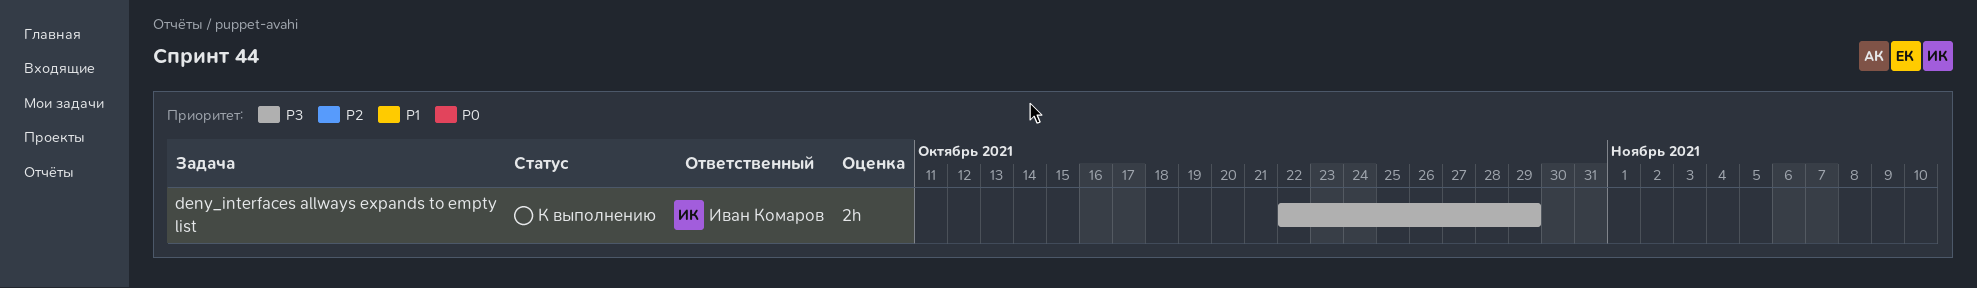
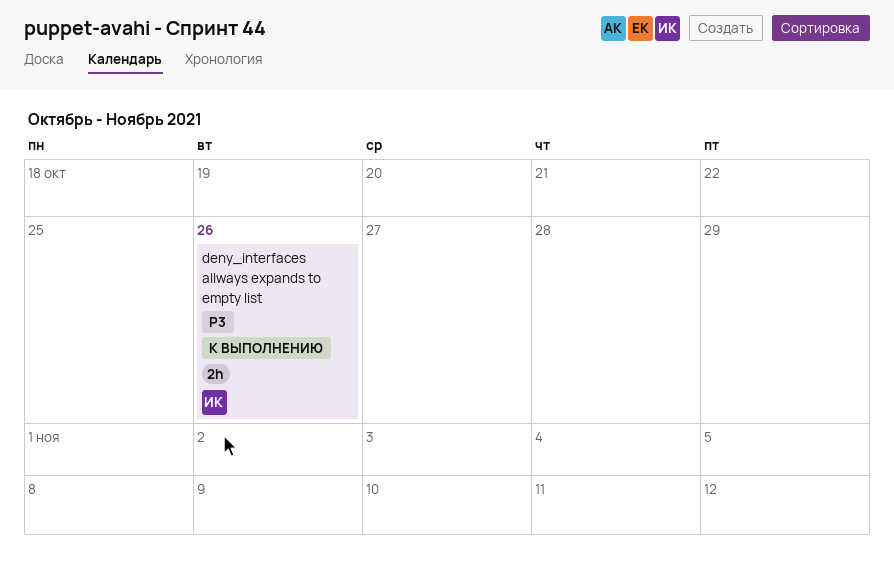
deny_interfaces allways expands to empty list, due: Oct 29 -> Oct 26

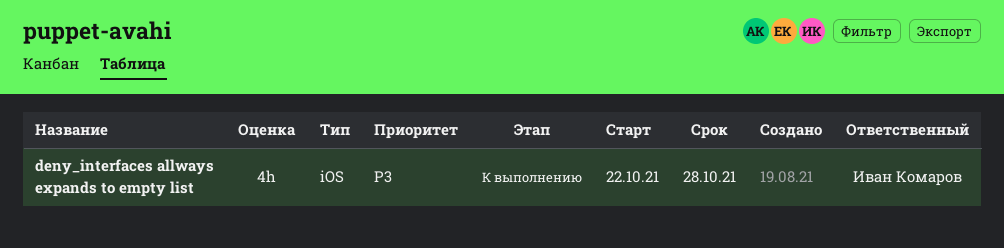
deny_interfaces allways expands to empty list, estimate: 2h -> 4h
deny_interfaces allways expands to empty list, due: Oct 26 -> Oct 28

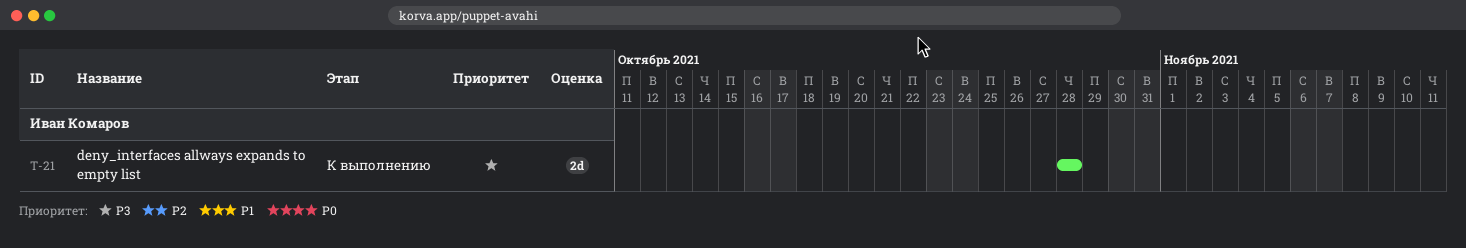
deny_interfaces allways expands to empty list, estimate: 4h -> 2d
deny_interfaces allways expands to empty list, start: Oct 22 -> Oct 28

